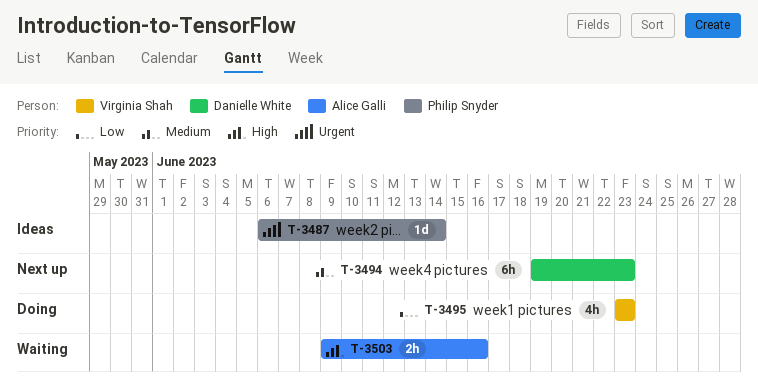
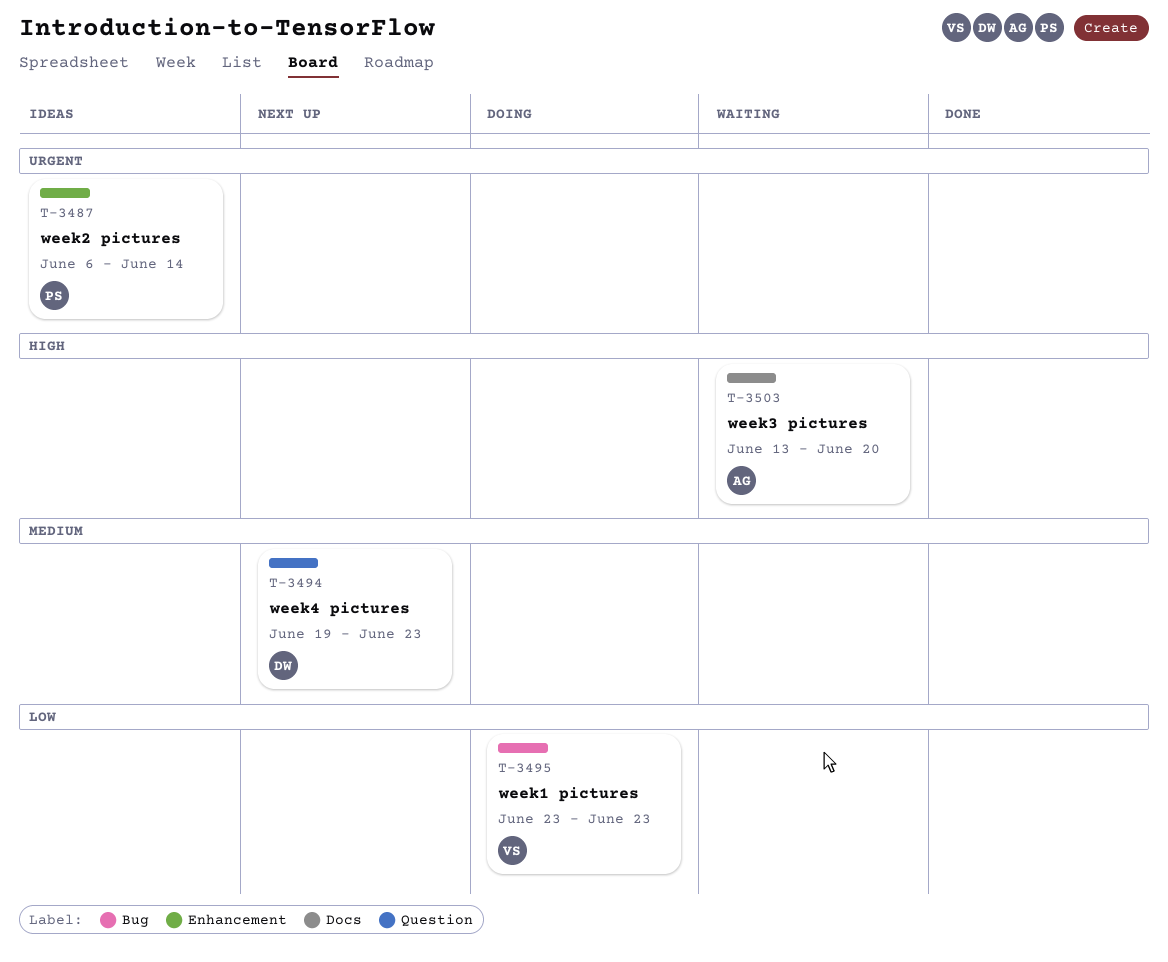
T-3503, start: Jun 9 -> Jun 13
T-3503, due: Jun 16 -> Jun 20

